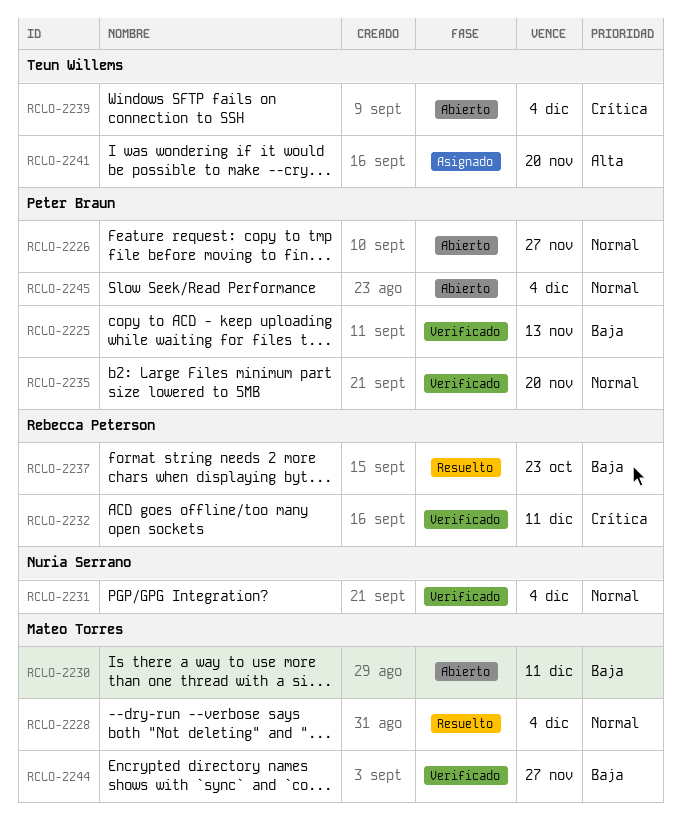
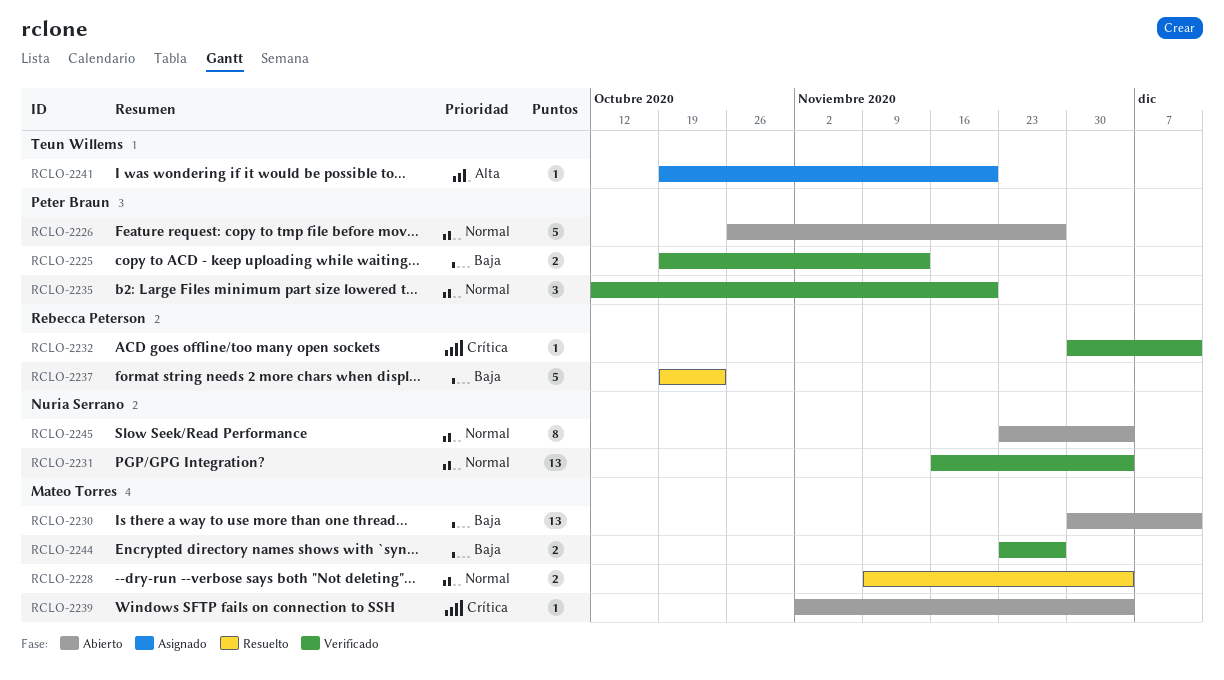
RCLO-2239, owner: Teun Willems -> Mateo Torres
RCLO-2245, owner: Peter Braun -> Nuria Serrano

